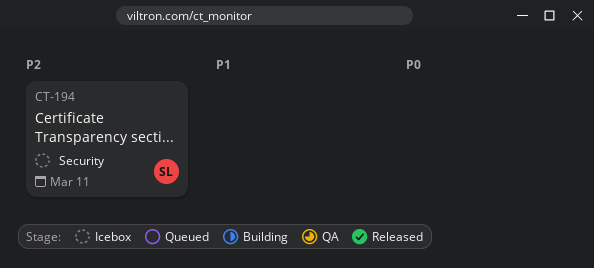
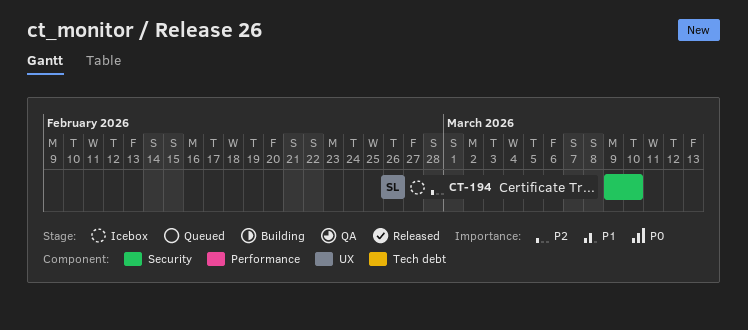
CT-194, due: Mar 11 -> Mar 10

